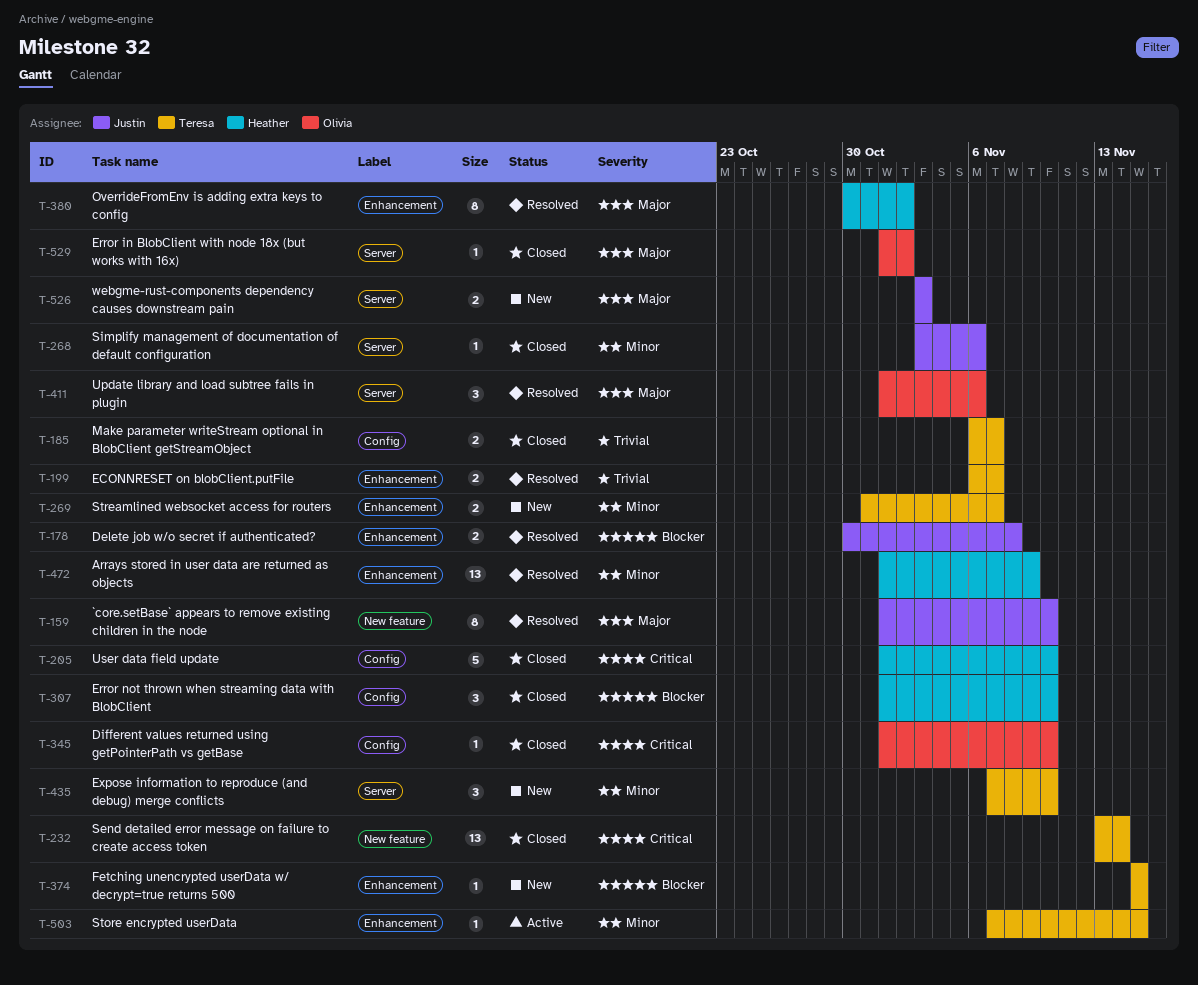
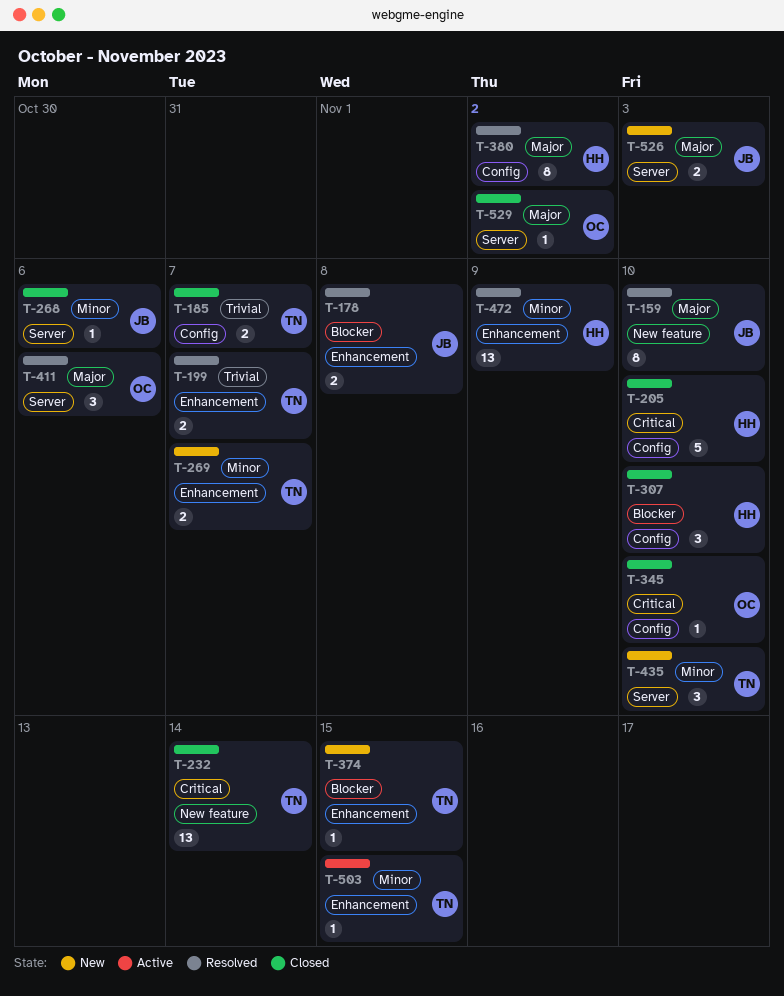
T-380, label: Enhancement -> Config

